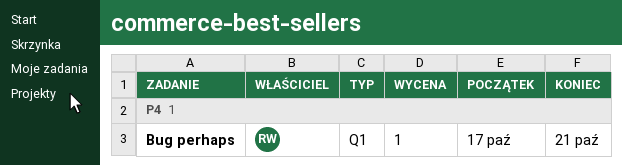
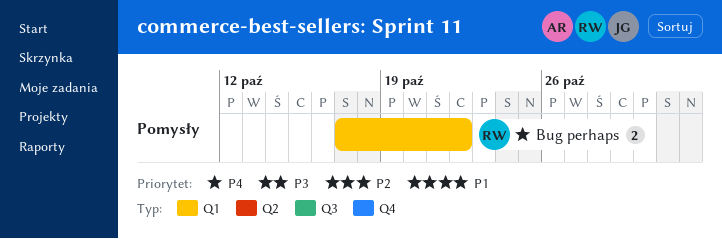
Bug perhaps, estimate: 1 -> 2
Bug perhaps, due: Oct 21 -> Oct 22

